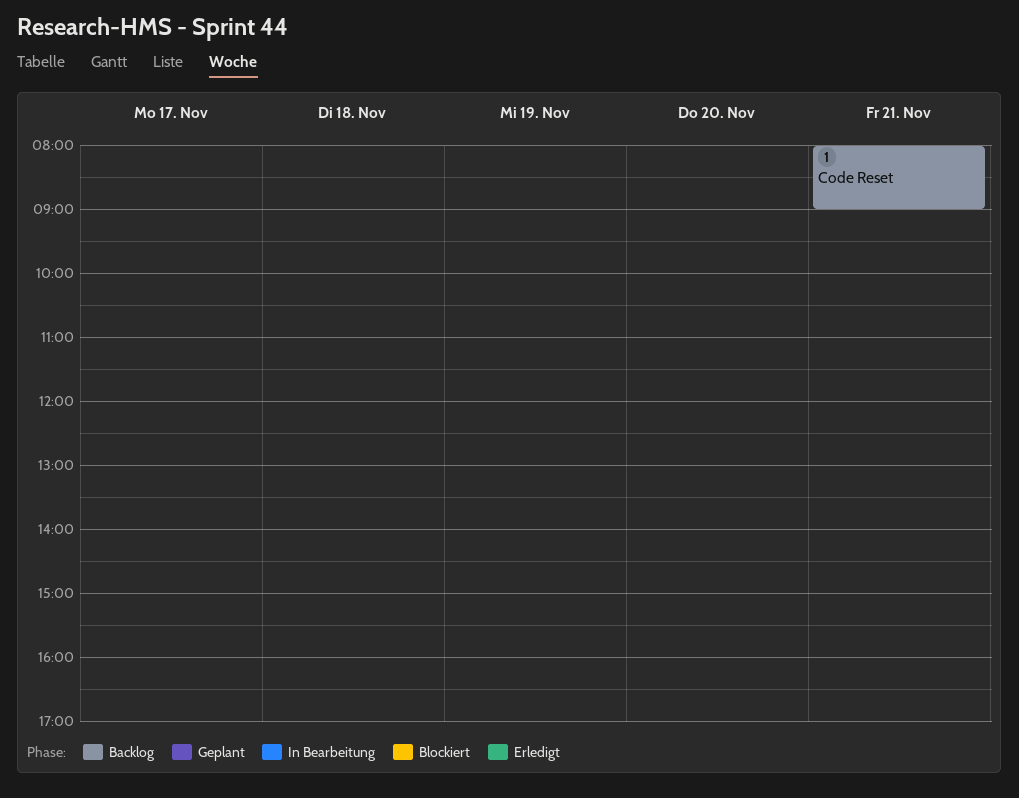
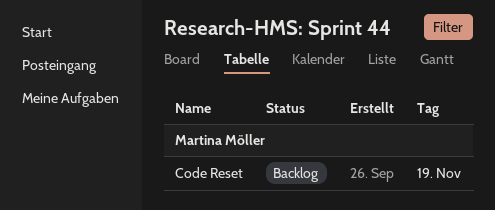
Code Reset, day: Nov 21 -> Nov 19

